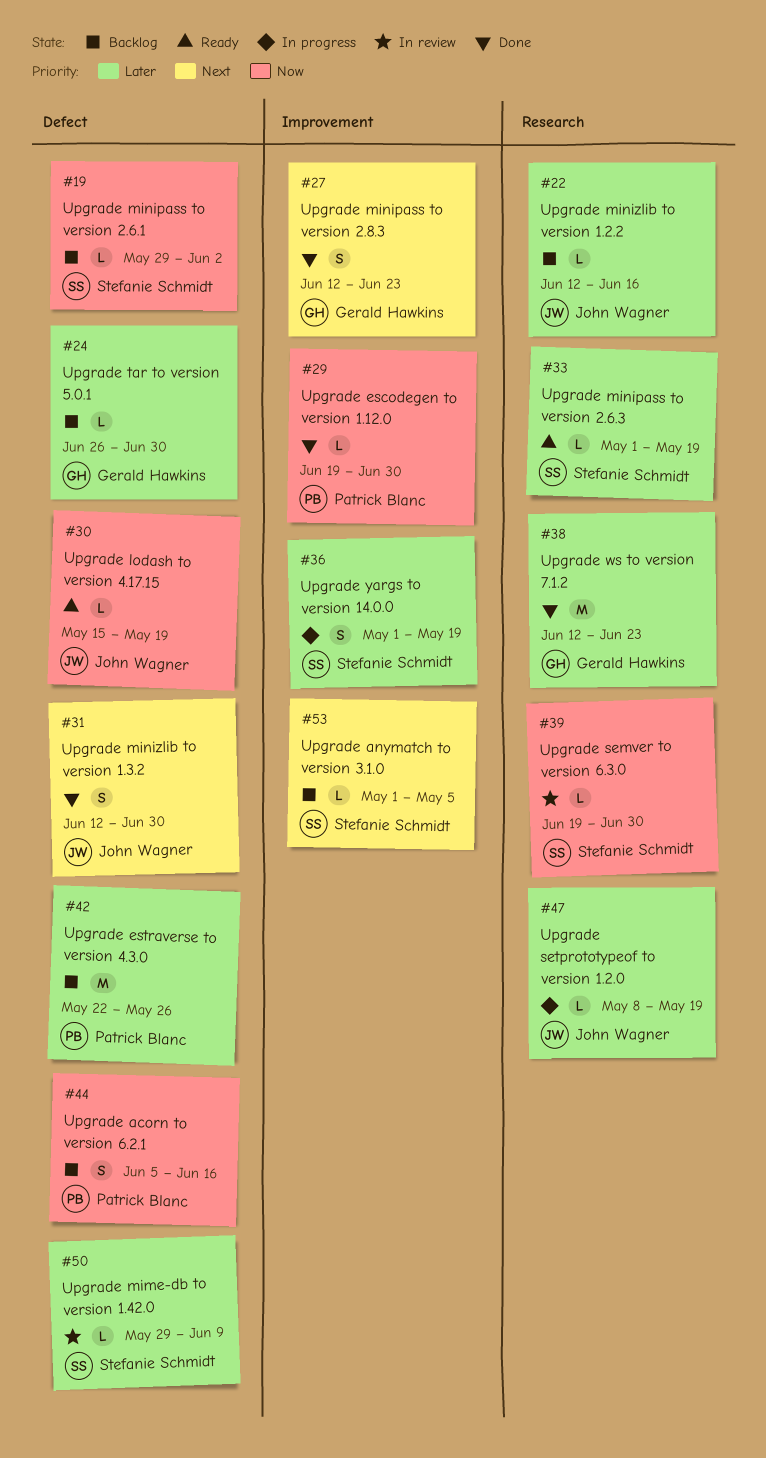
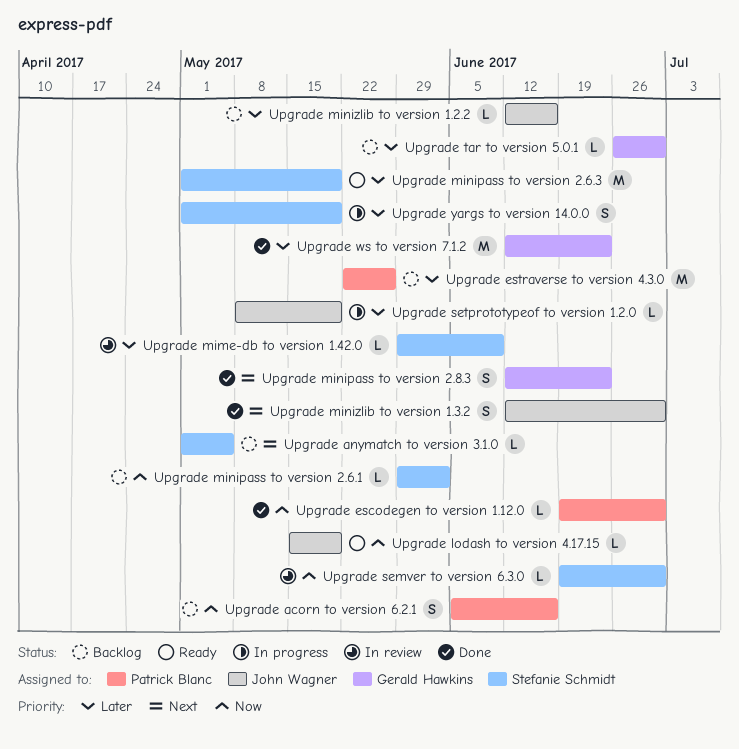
Upgrade minipass to version 2.6.3, estimate: L -> M

